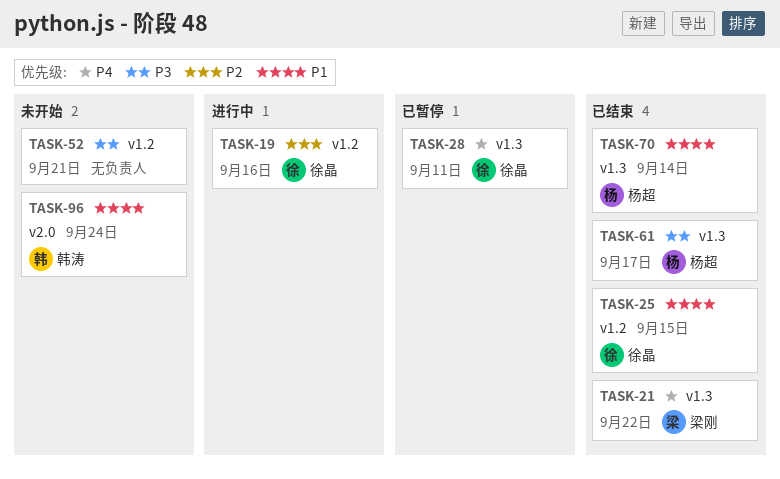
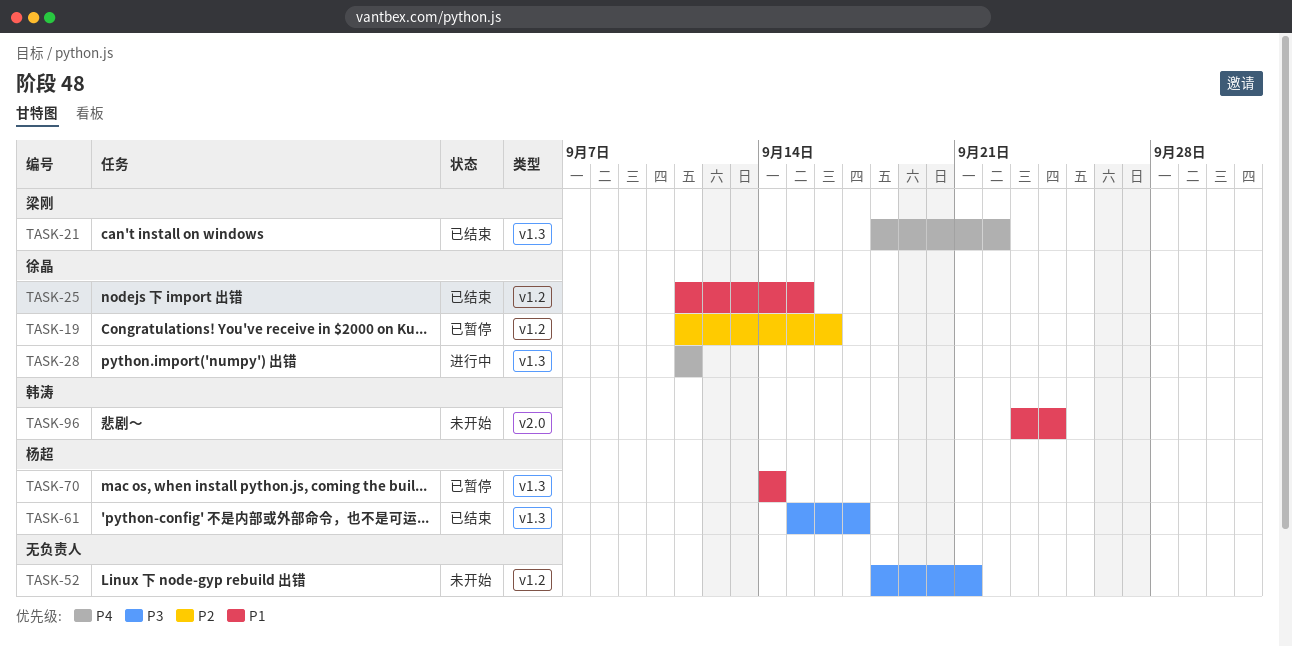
TASK-19, status: 进行中 -> 已暂停
TASK-28, status: 已暂停 -> 进行中
TASK-70, status: 已结束 -> 已暂停

